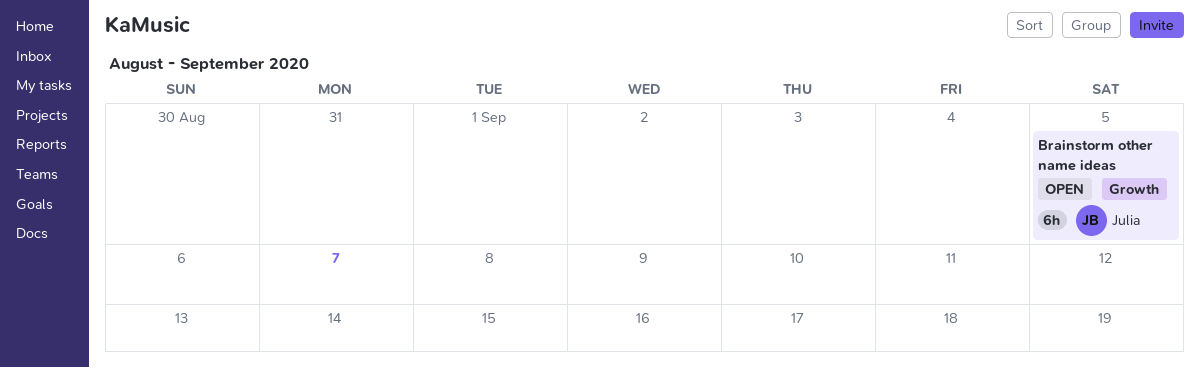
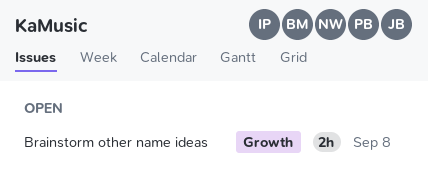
Brainstorm other name ideas, estimate: 6h -> 2h
Brainstorm other name ideas, due: Sep 5 -> Sep 8

